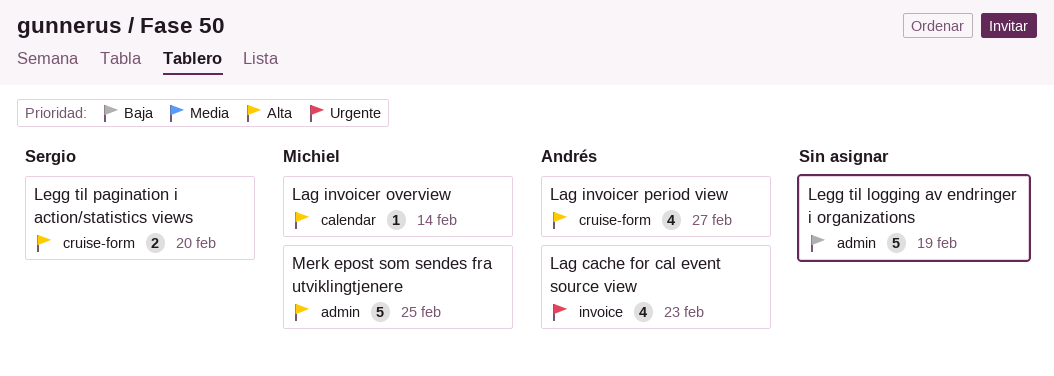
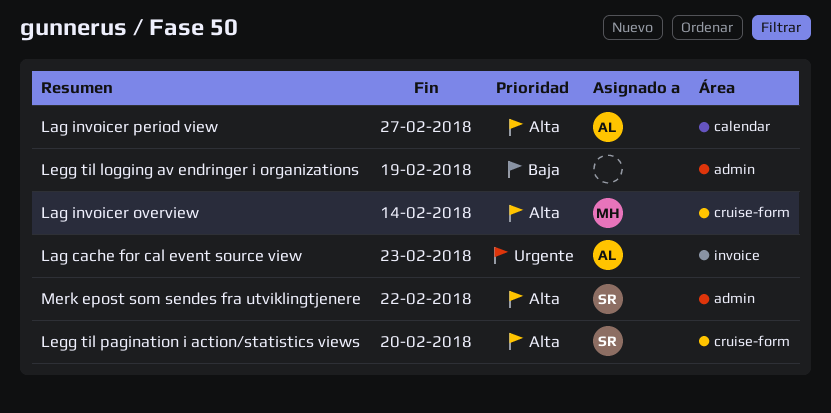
Lag invoicer overview, label: calendar -> cruise-form
Lag invoicer period view, label: cruise-form -> calendar
Merk epost som sendes fra utviklingtjenere, owner: Michiel -> Sergio
Merk epost som sendes fra utviklingtjenere, due: Feb 25 -> Feb 22

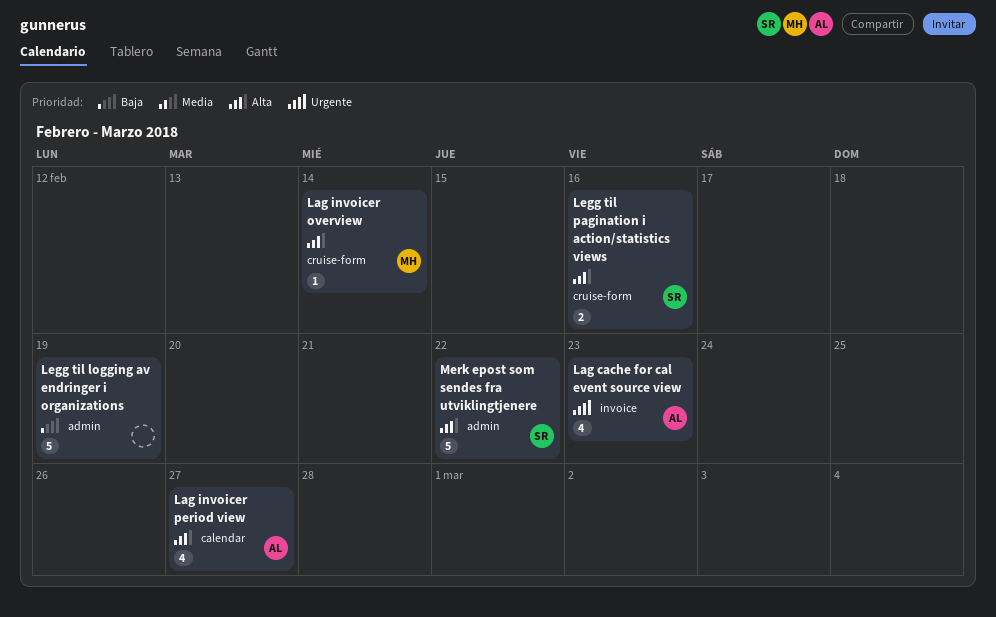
Legg til pagination i action/statistics views, due: Feb 20 -> Feb 16

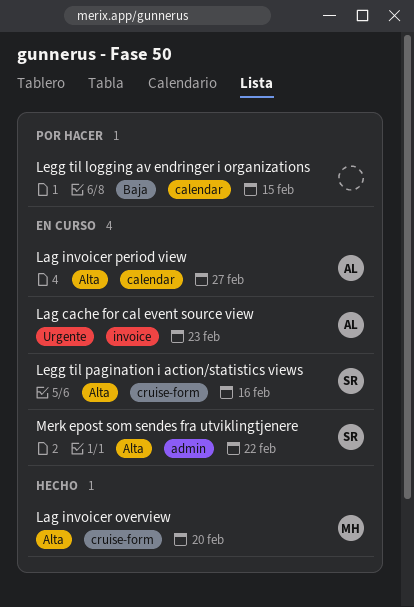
Lag invoicer overview, due: Feb 14 -> Feb 20
Legg til logging av endringer i organizations, label: admin -> calendar
Legg til logging av endringer i organizations, due: Feb 19 -> Feb 15

